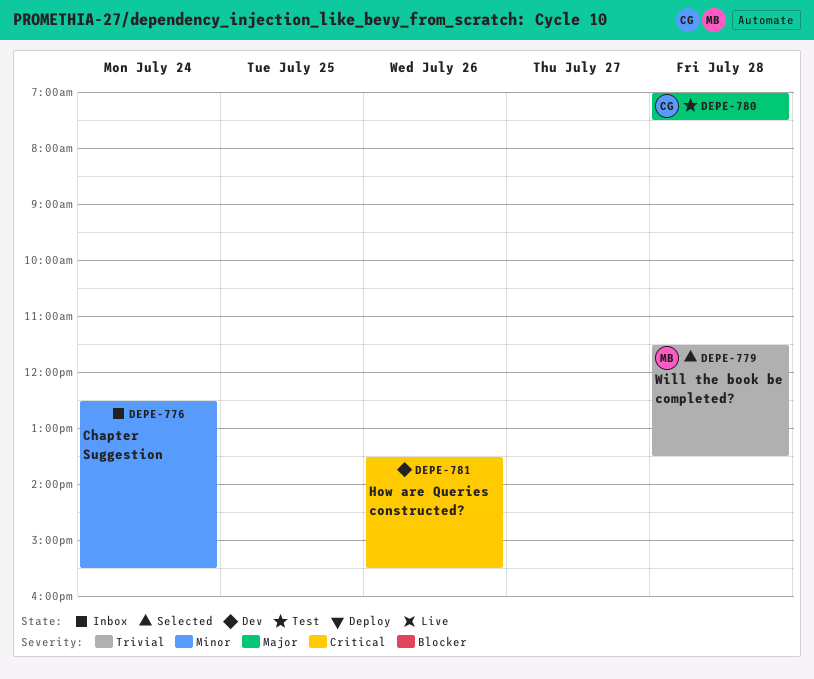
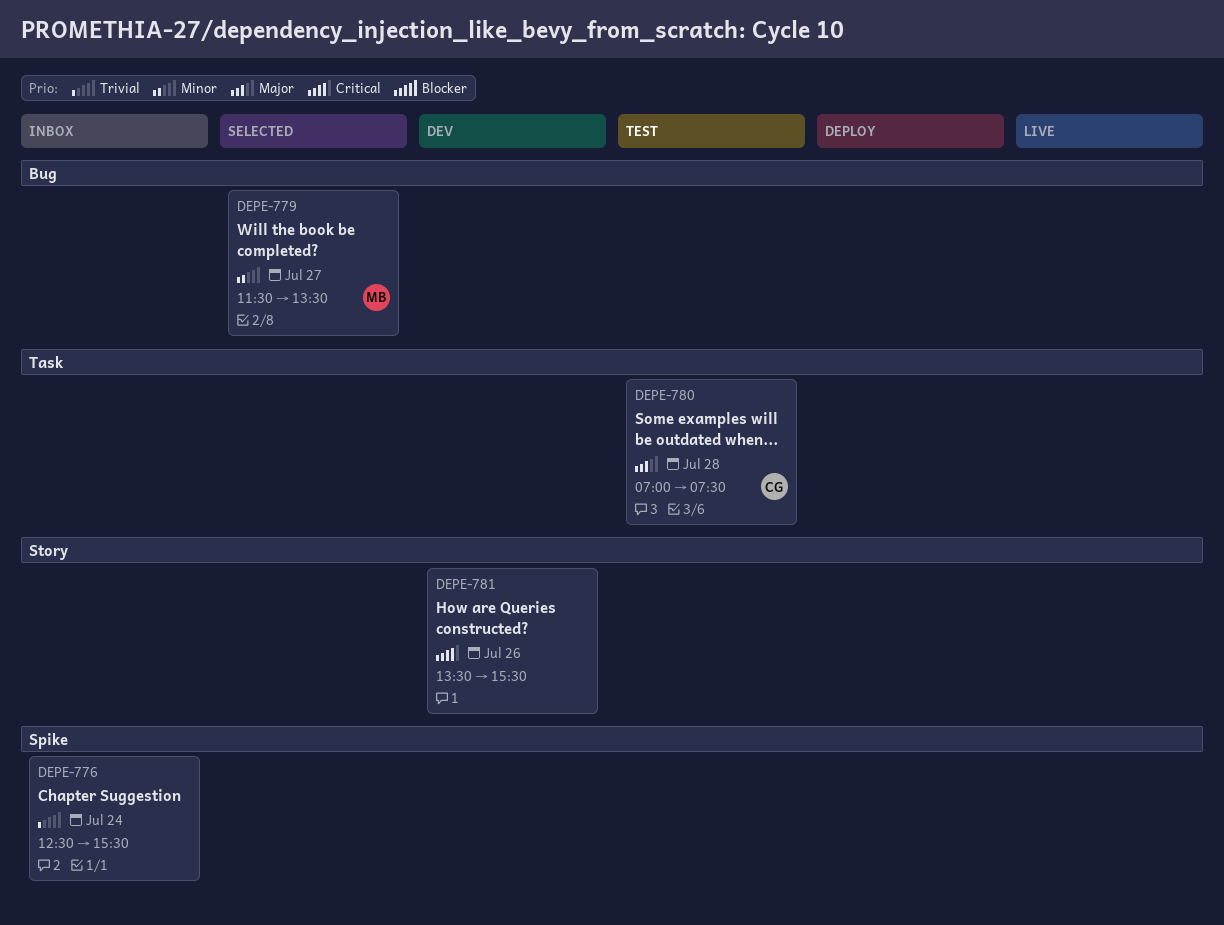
DEPE-776, priority: Minor -> Trivial
DEPE-779, priority: Trivial -> Minor
DEPE-779, day: Jul 28 -> Jul 27

